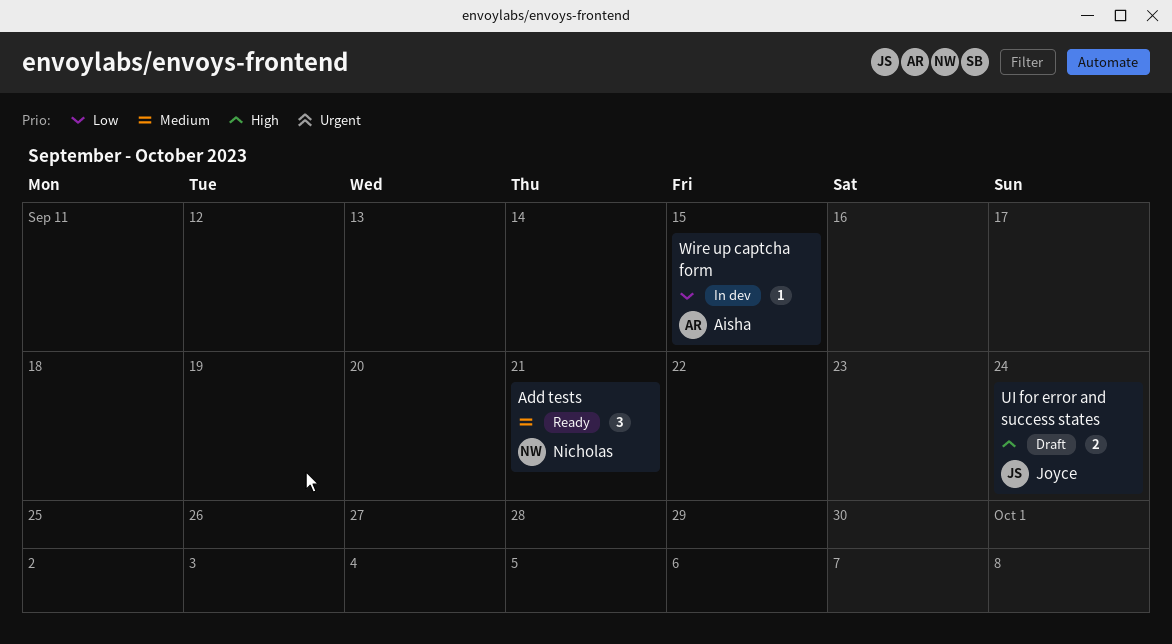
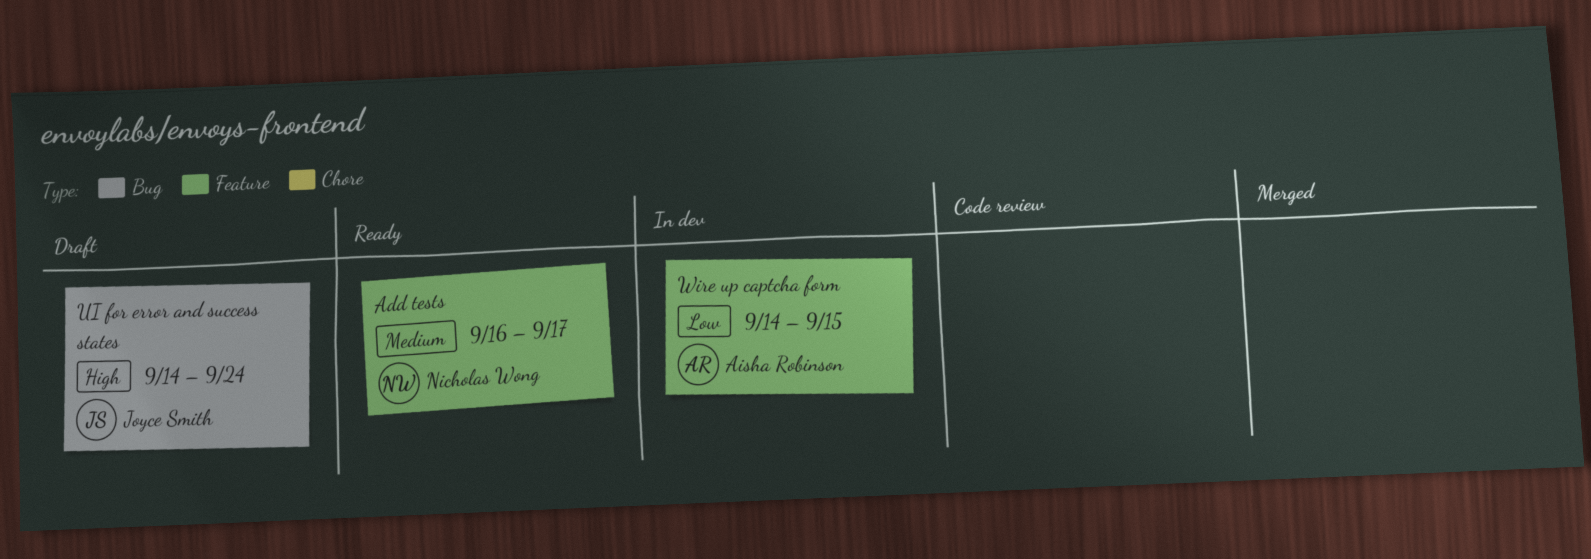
Add tests, due: Sep 21 -> Sep 17

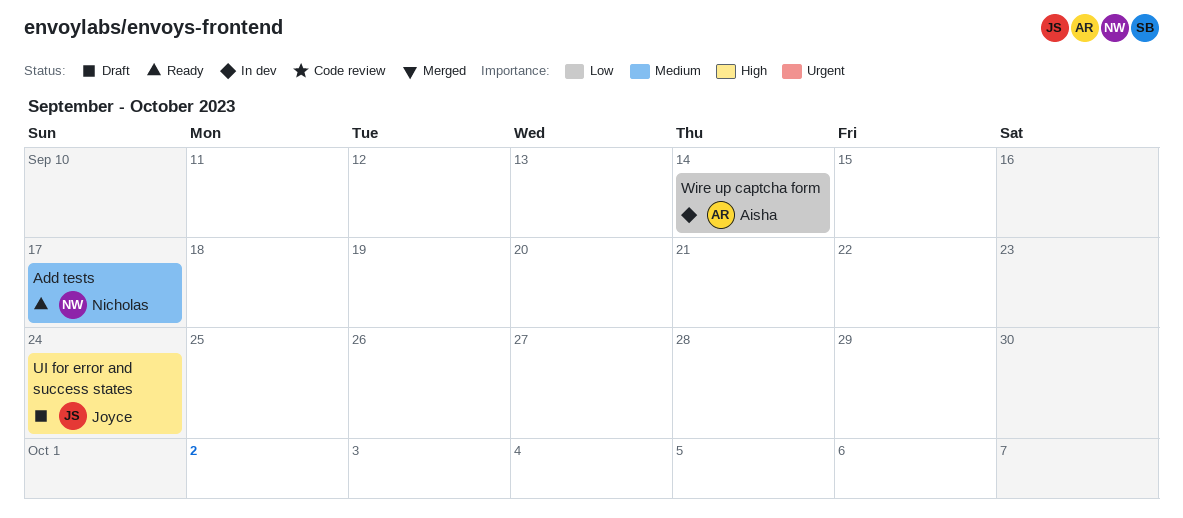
Wire up captcha form, due: Sep 15 -> Sep 14

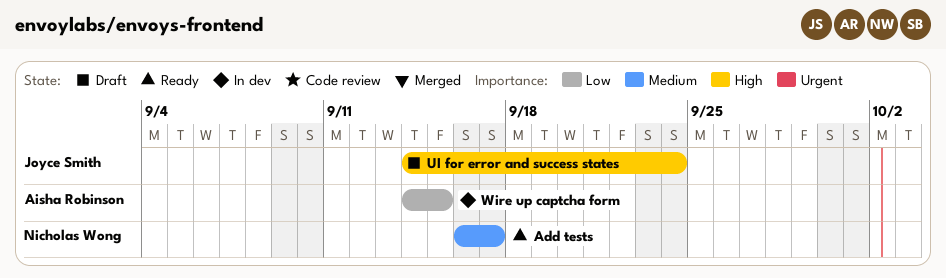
Wire up captcha form, due: Sep 14 -> Sep 15

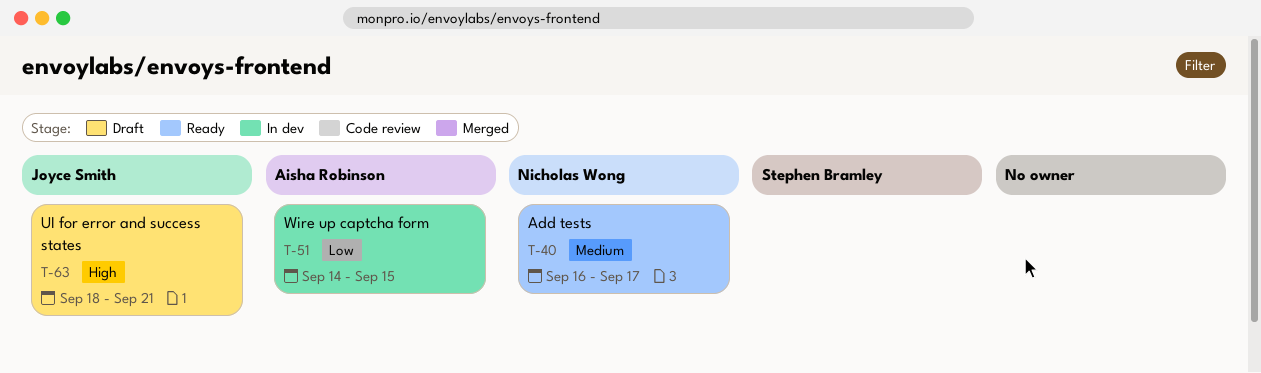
UI for error and success states, start: Sep 14 -> Sep 18
UI for error and success states, due: Sep 24 -> Sep 21

